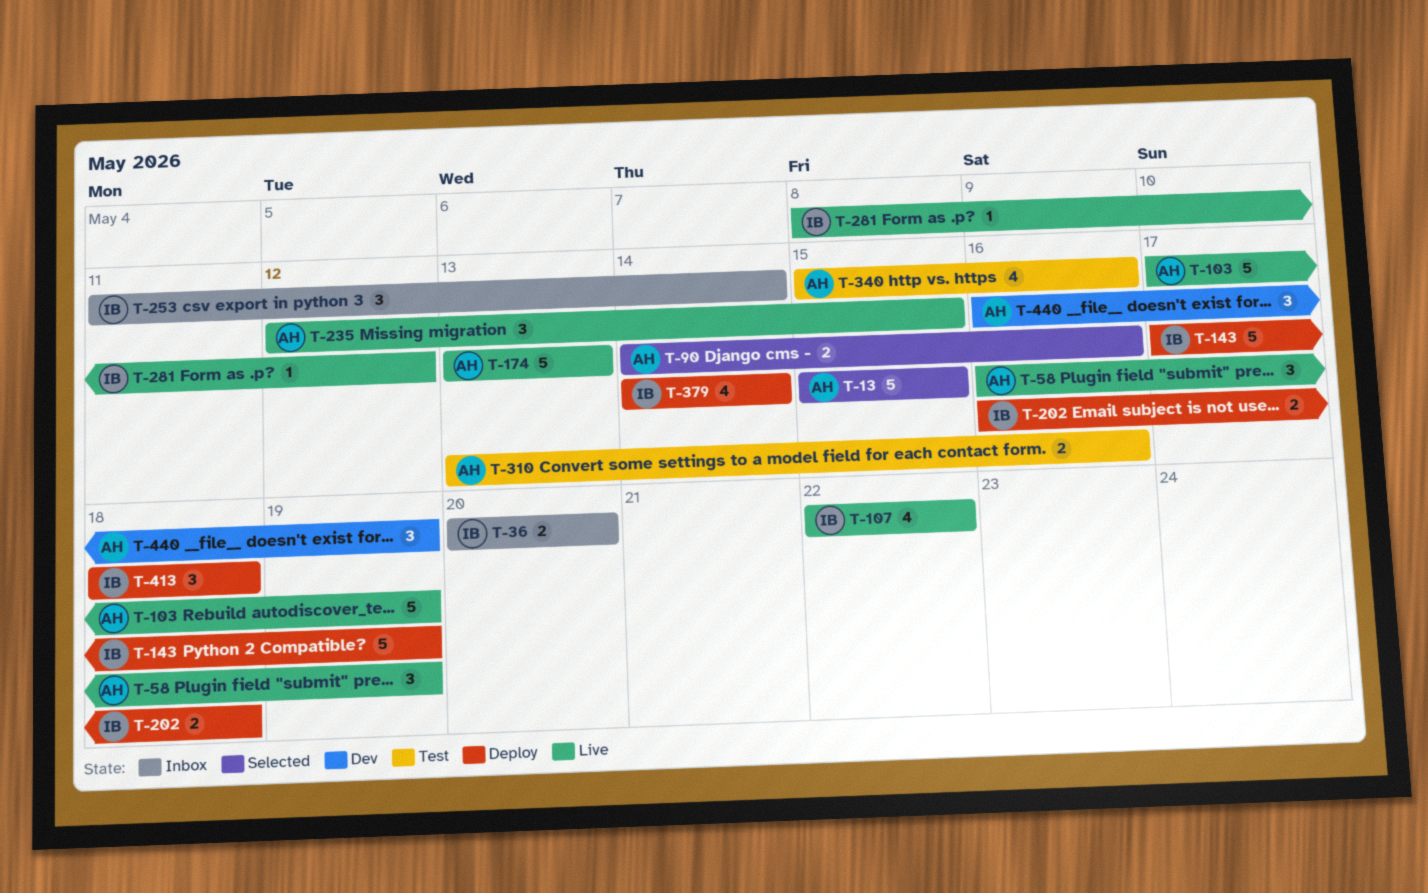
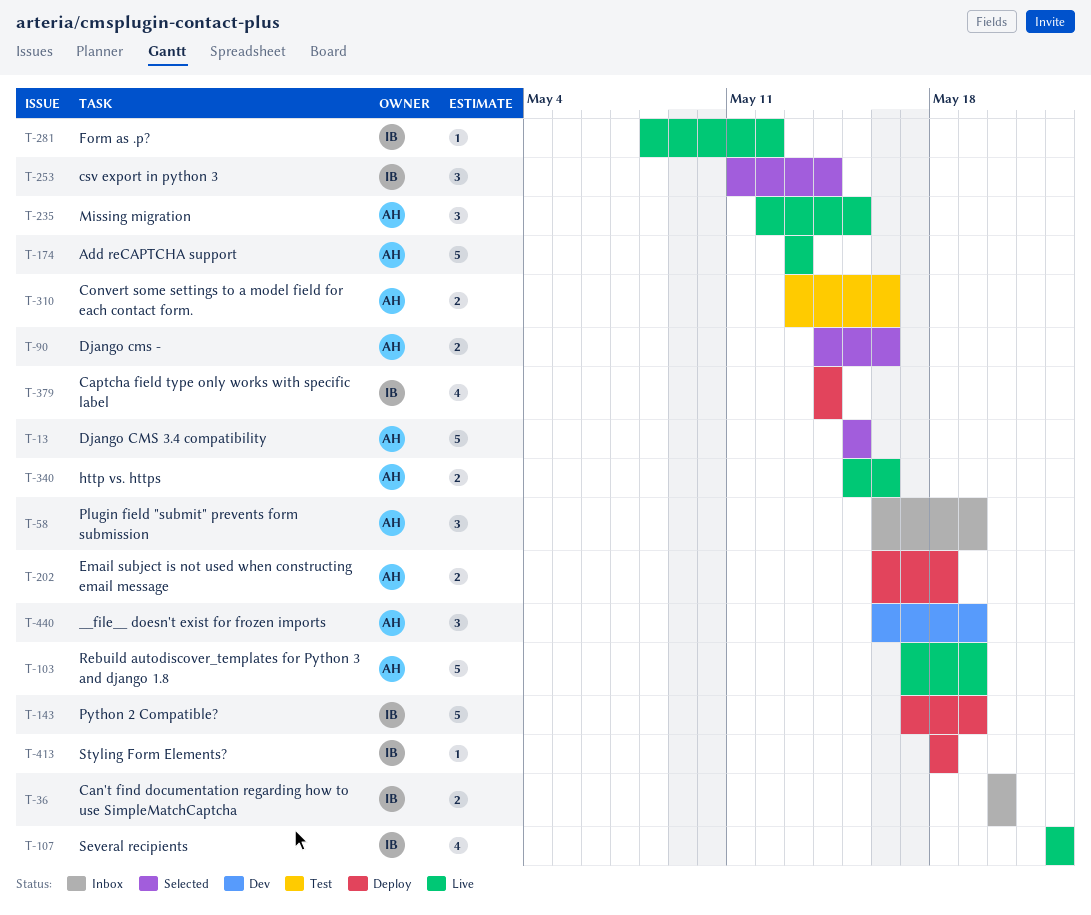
T-58, status: Live -> Inbox
T-202, owner: IB -> AH
T-253, status: Inbox -> Selected
T-340, status: Test -> Live
T-340, estimate: 4 -> 2
T-413, estimate: 3 -> 1

